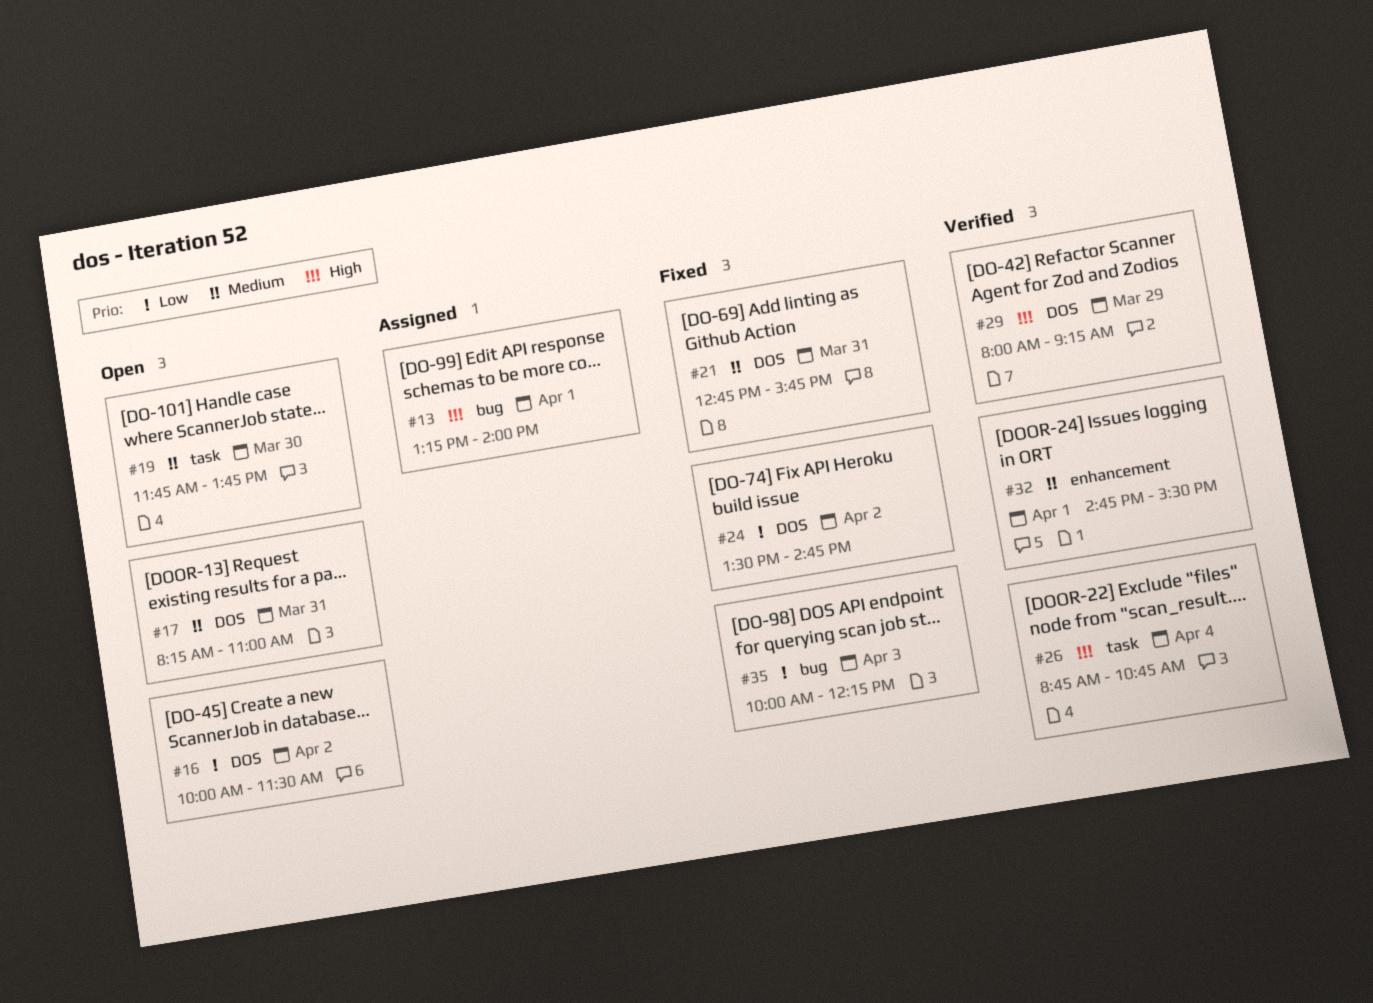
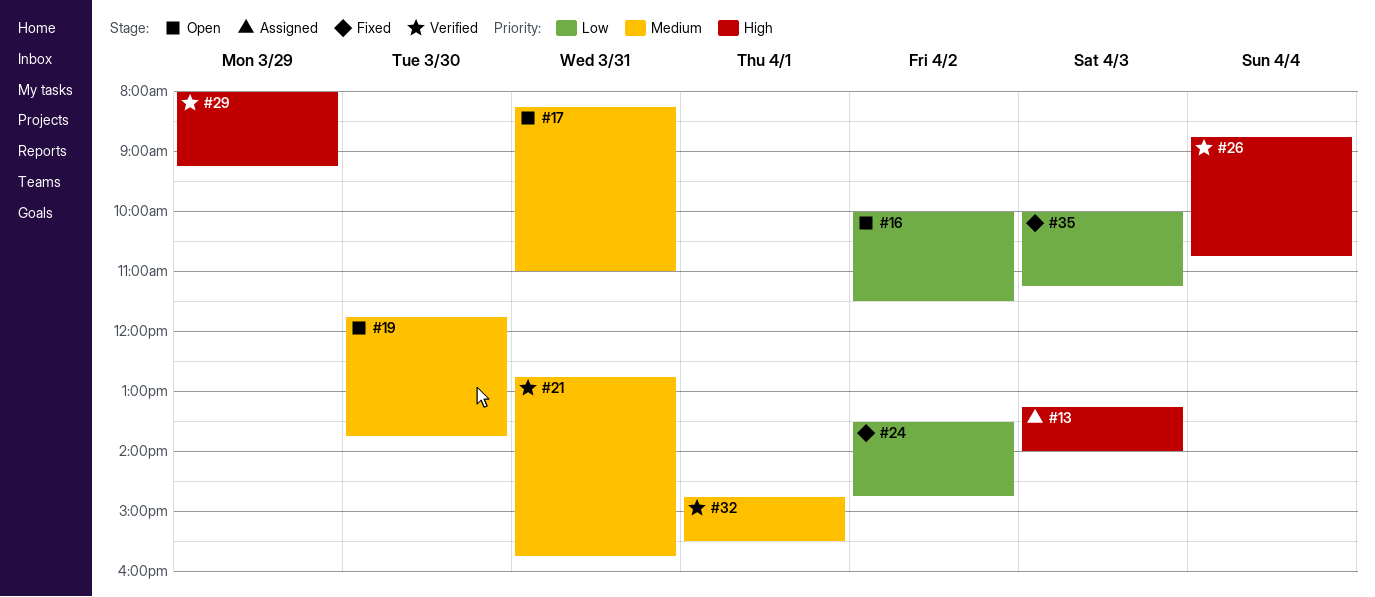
#13, day: Apr 1 -> Apr 3
#21, status: Fixed -> Verified
#35, ends: 12:15 -> 11:15

